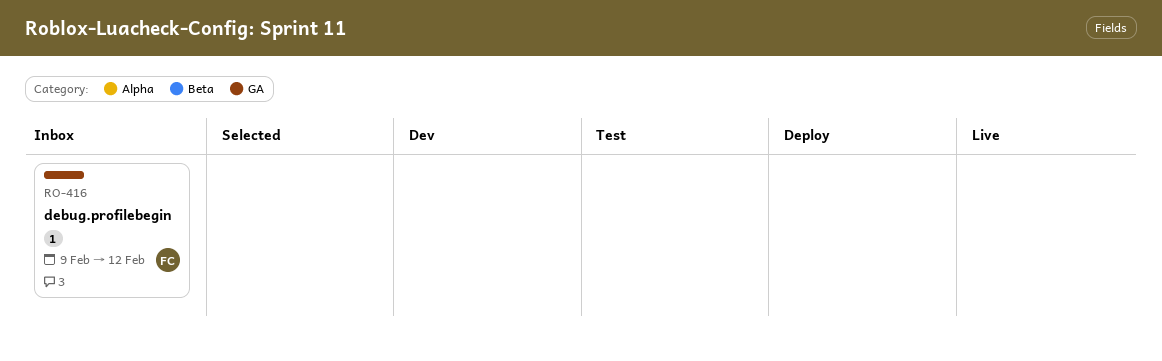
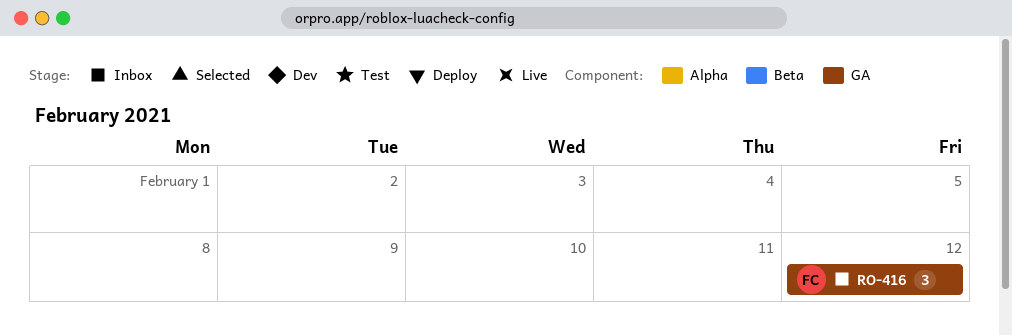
RO-416, estimate: 1 -> 3
RO-416, start: Feb 9 -> Feb 12

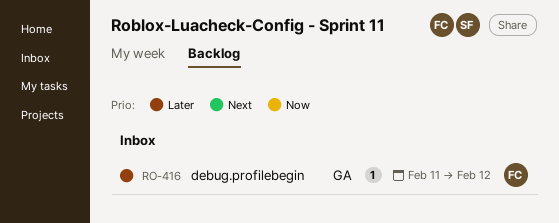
RO-416, estimate: 3 -> 1
RO-416, start: Feb 12 -> Feb 11

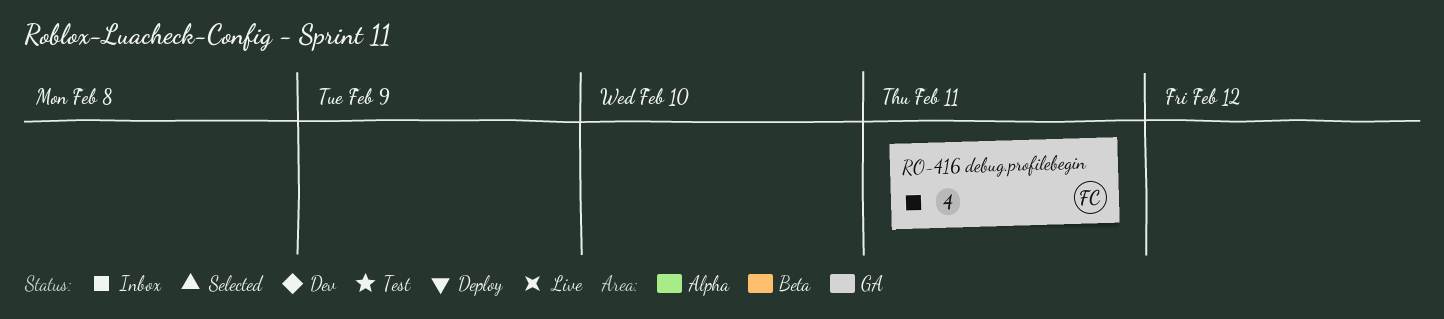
RO-416, estimate: 1 -> 4
RO-416, due: Feb 12 -> Feb 11

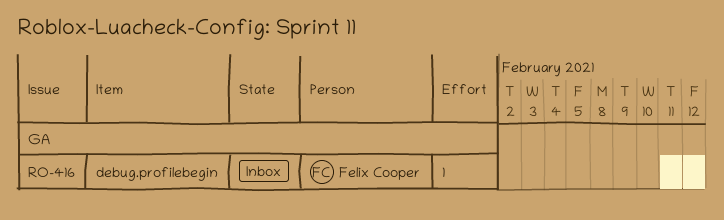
RO-416, estimate: 4 -> 1
RO-416, due: Feb 11 -> Feb 12

